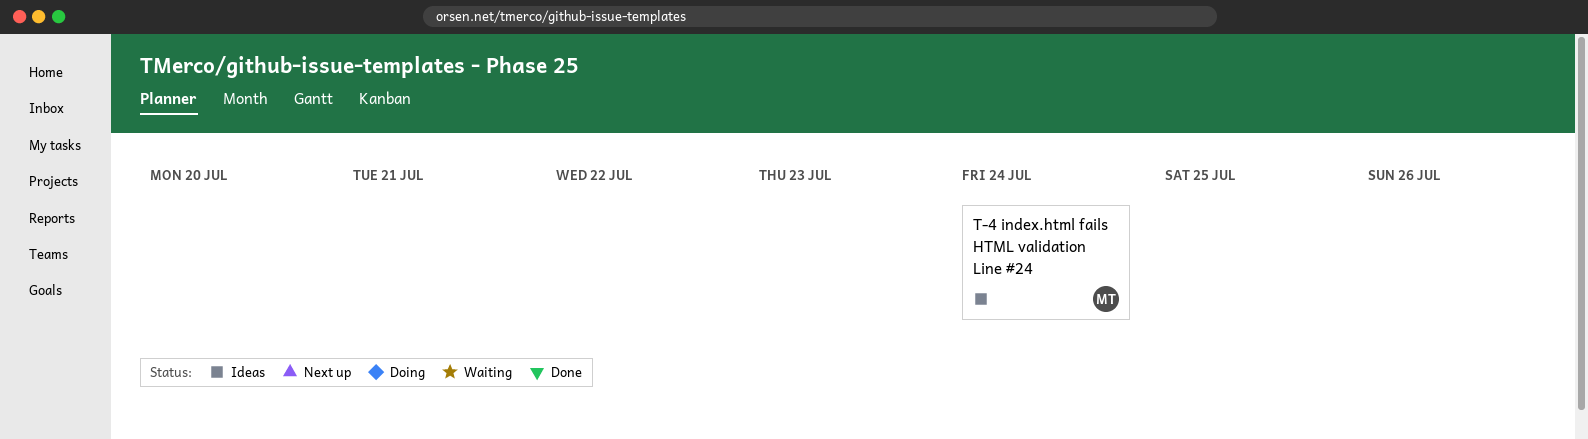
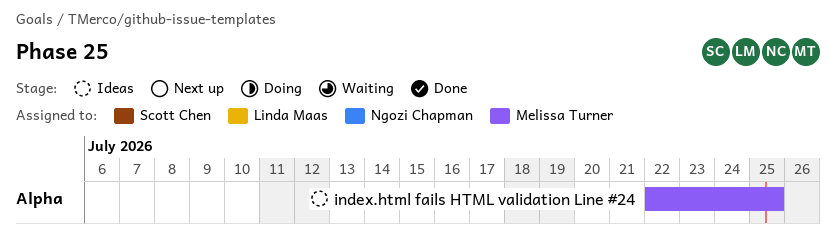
index.html fails HTML validation Line #24, due: Jul 24 -> Jul 25

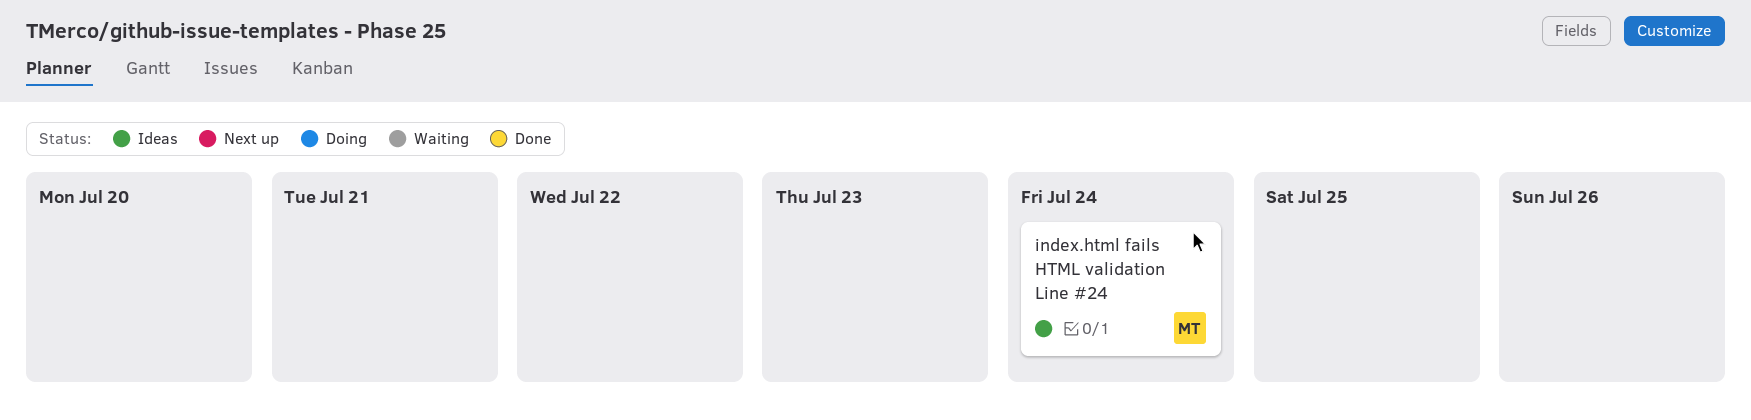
index.html fails HTML validation Line #24, due: Jul 25 -> Jul 24

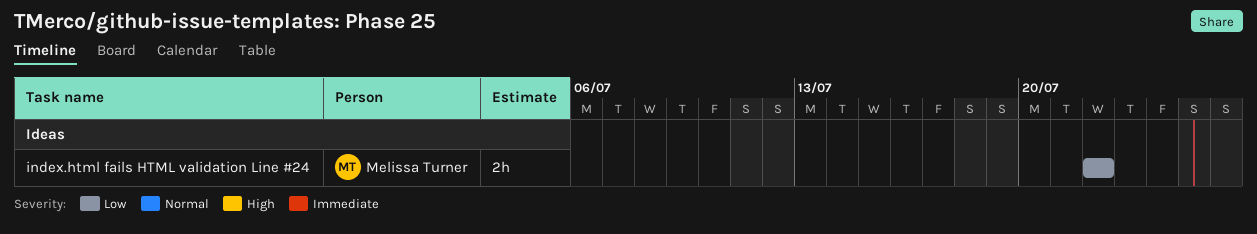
index.html fails HTML validation Line #24, due: Jul 24 -> Jul 22

